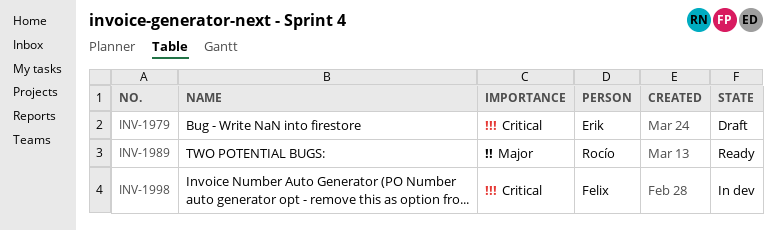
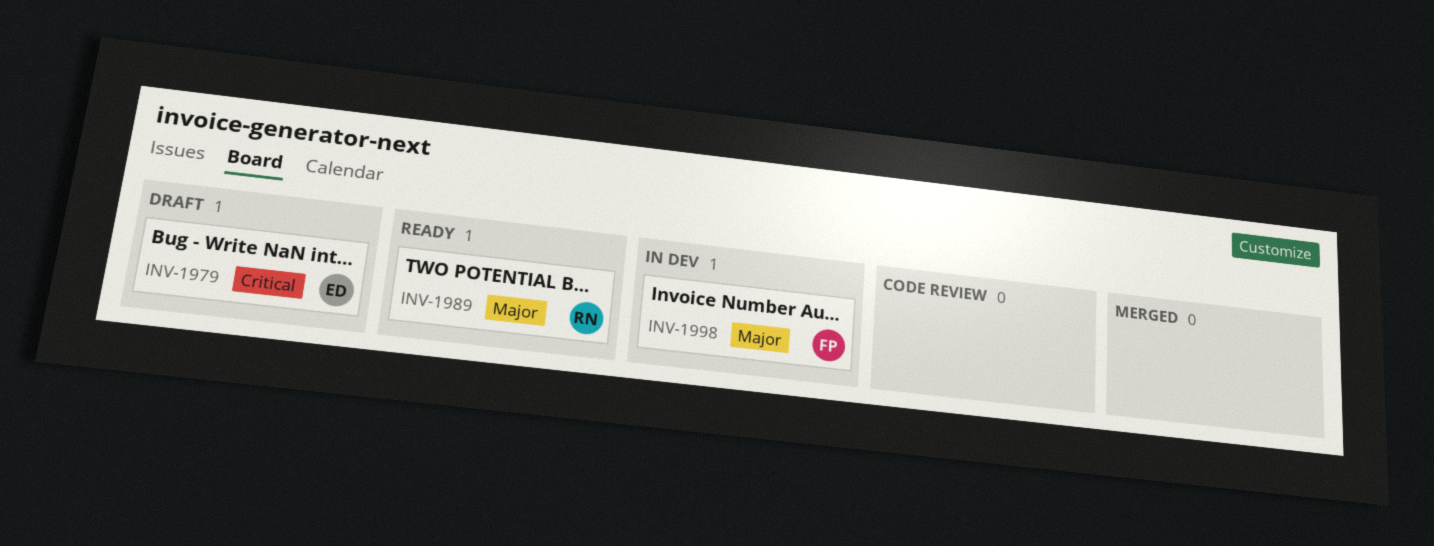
INV-1998, priority: Critical -> Major

